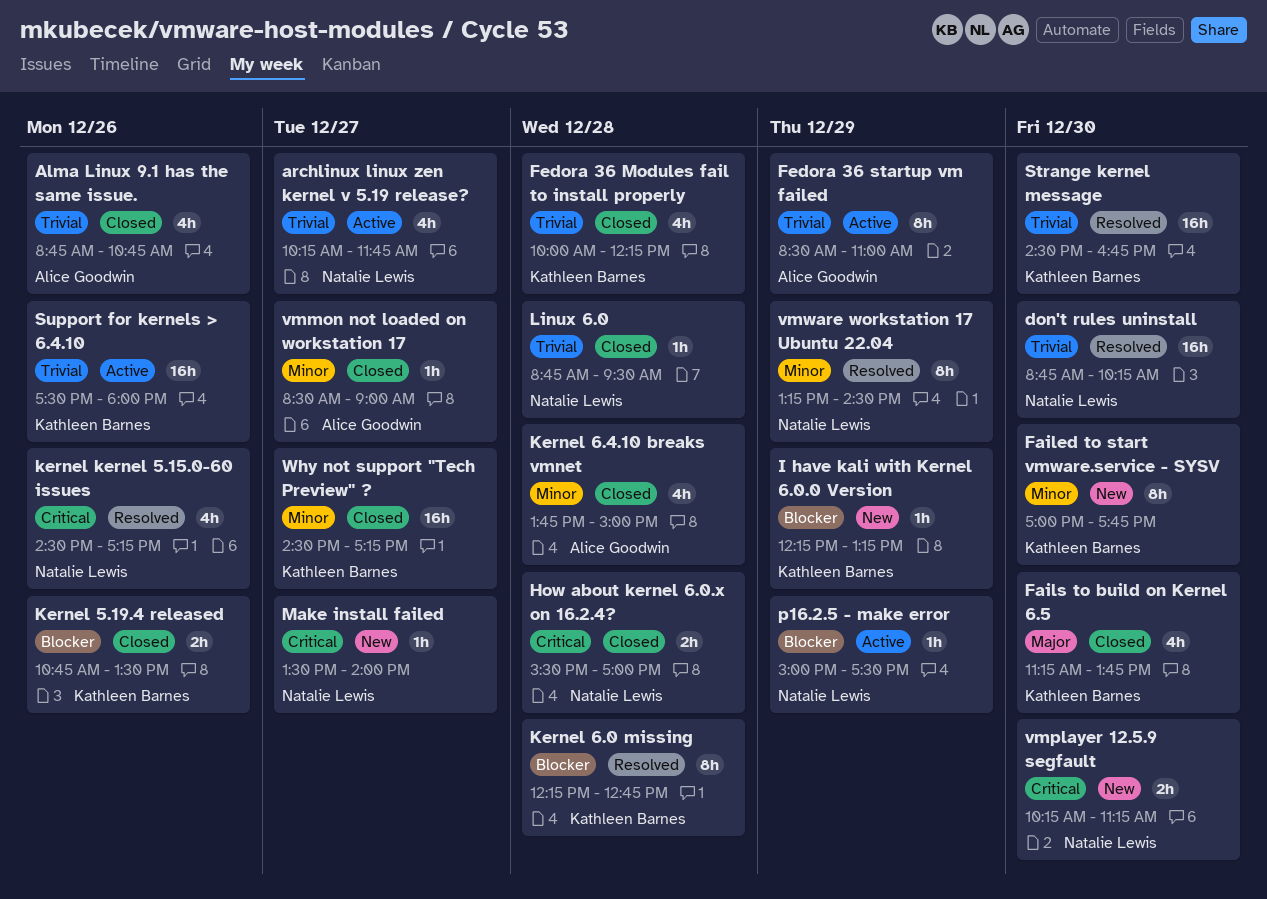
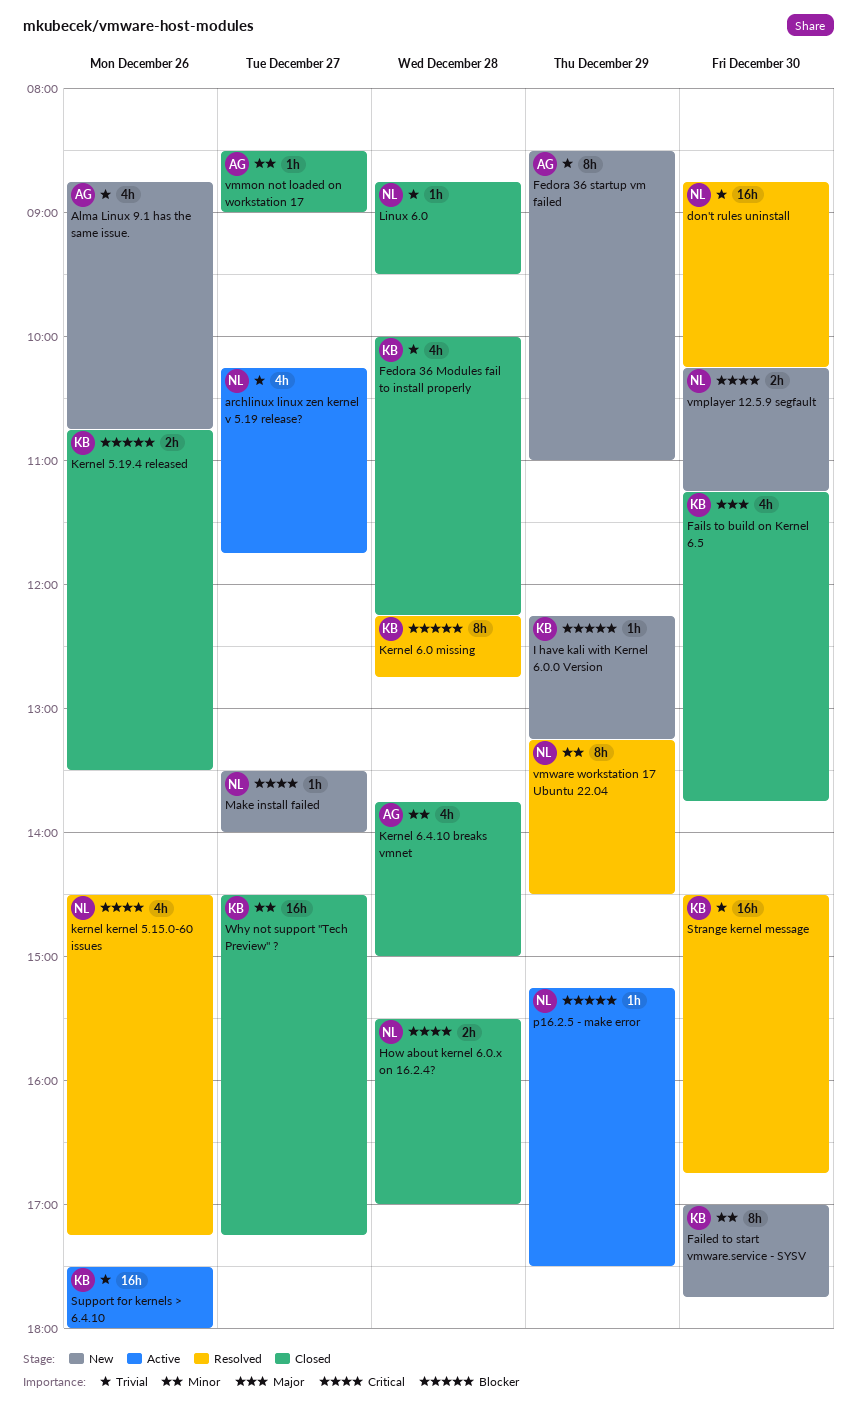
Alma Linux 9.1 has the same issue., status: Closed -> New
Fedora 36 startup vm failed, status: Active -> New
p16.2.5 - make error, begins: 15:00 -> 15:15

